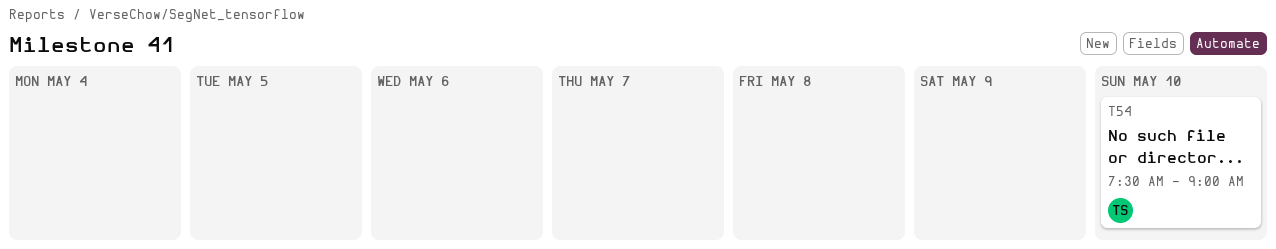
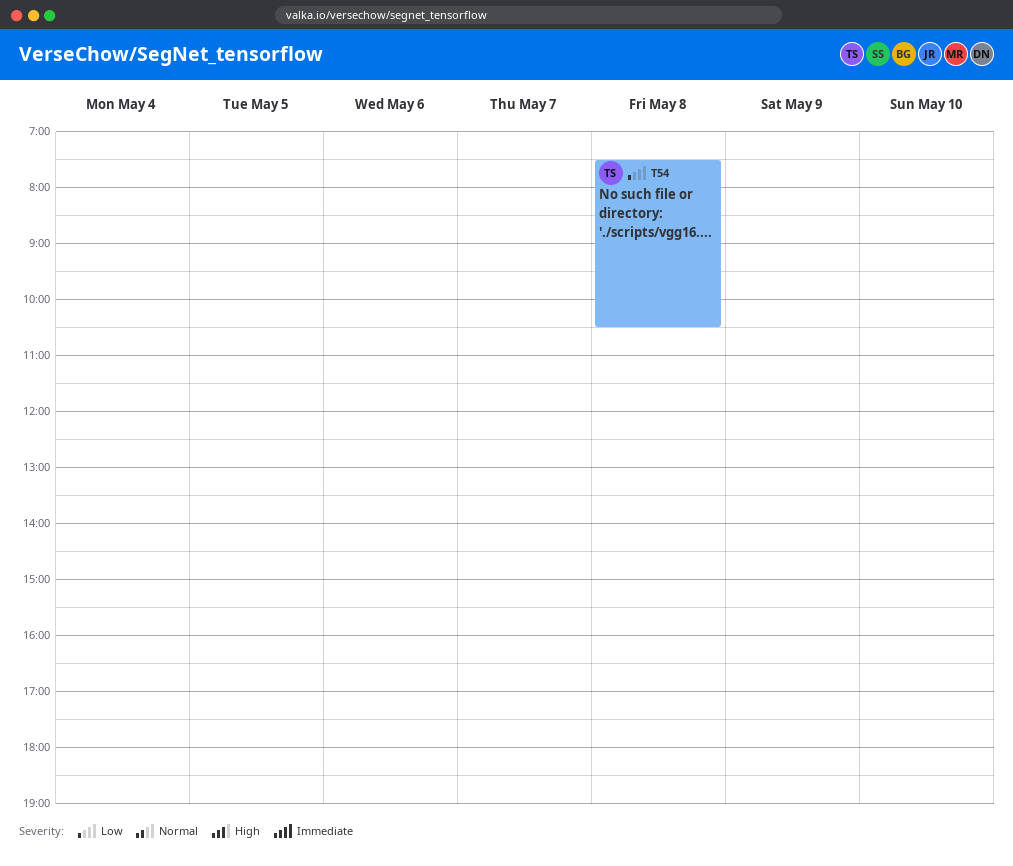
T54, day: May 10 -> May 8
T54, ends: 09:00 -> 10:30

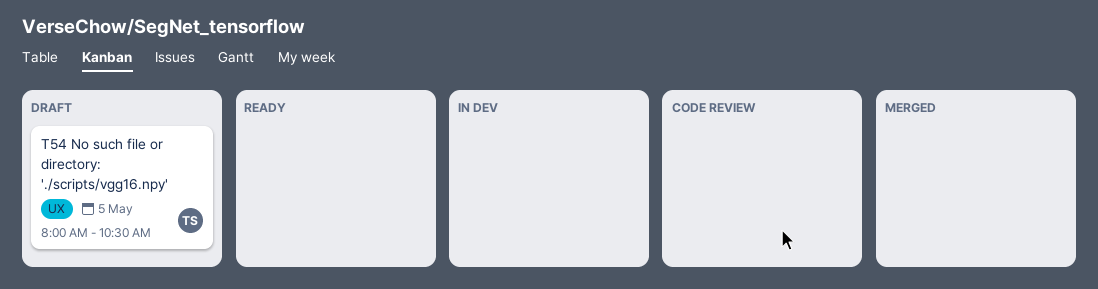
T54, day: May 8 -> May 5
T54, begins: 07:30 -> 08:00

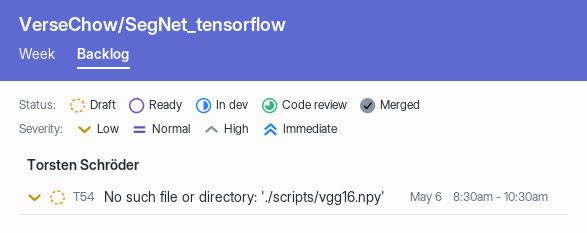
T54, day: May 5 -> May 6
T54, begins: 08:00 -> 08:30

